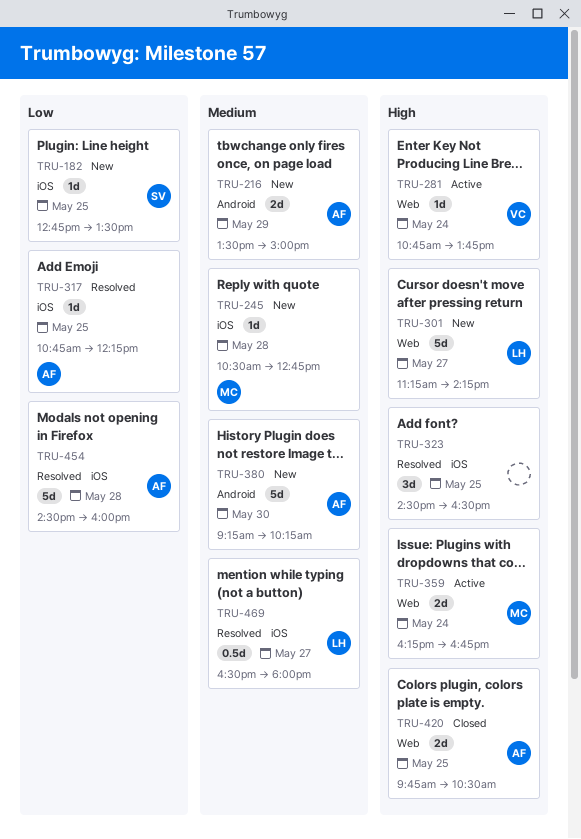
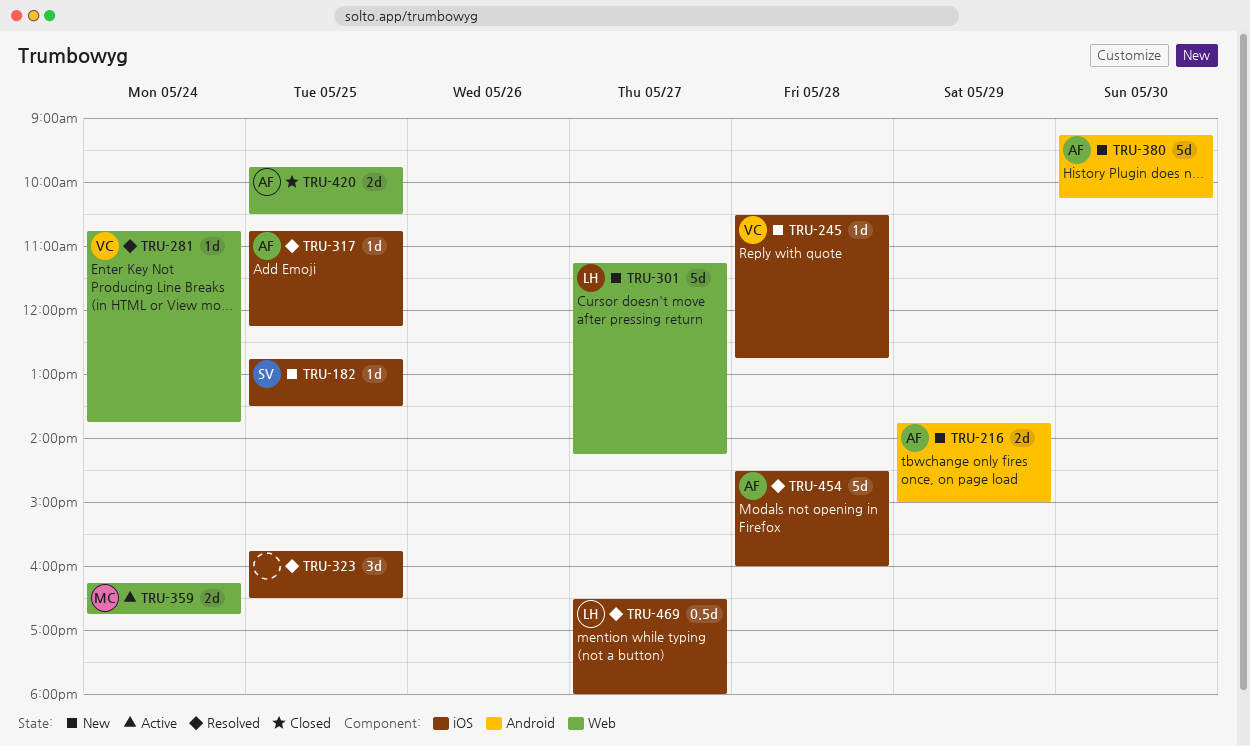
TRU-216, begins: 13:30 -> 13:45
TRU-245, owner: MC -> VC
TRU-281, status: Active -> Resolved
TRU-323, begins: 14:30 -> 15:45

